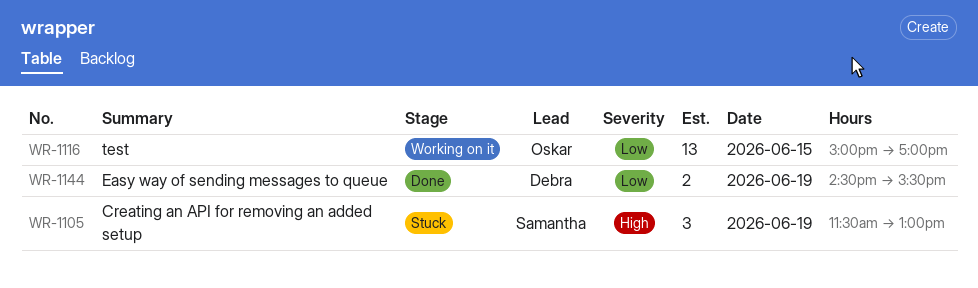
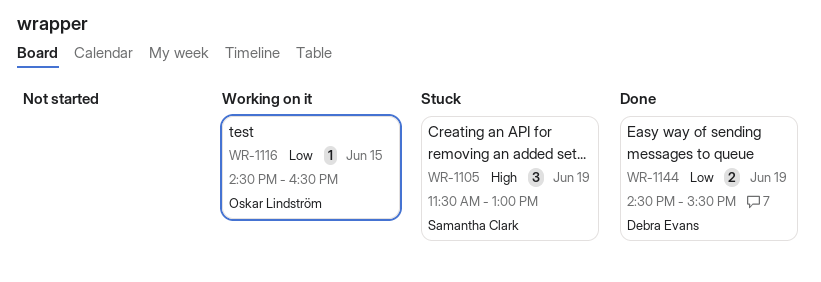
WR-1116, estimate: 13 -> 1
WR-1116, begins: 15:00 -> 14:30
WR-1116, ends: 17:00 -> 16:30

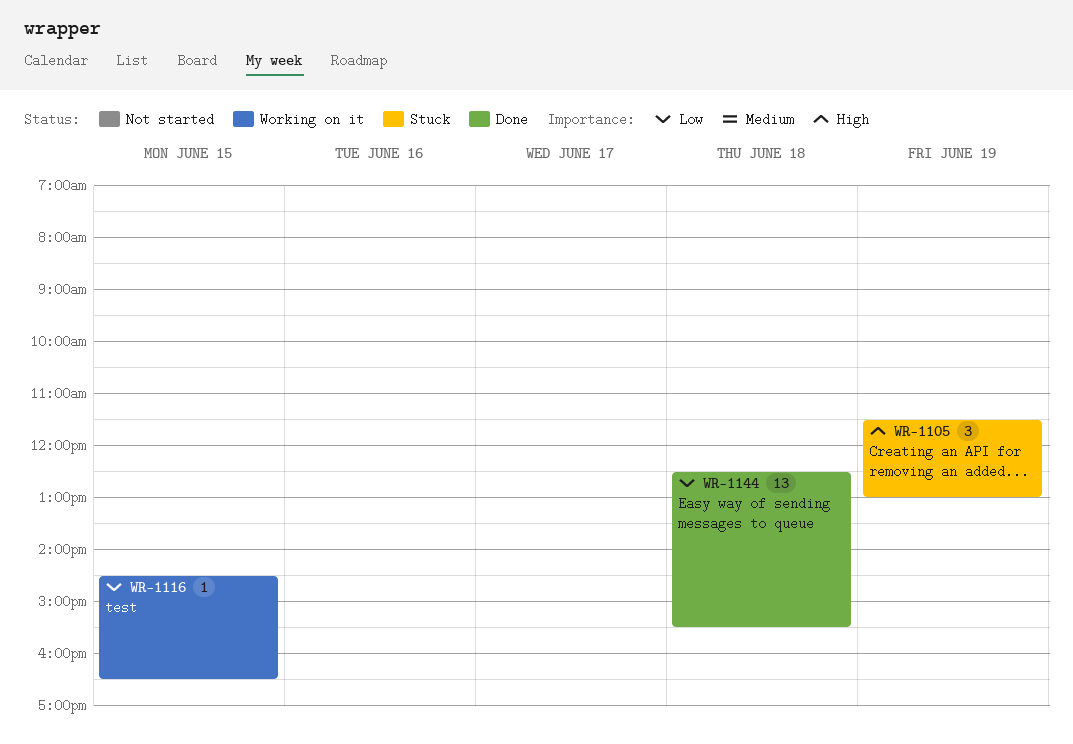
WR-1144, estimate: 2 -> 13
WR-1144, day: Jun 19 -> Jun 18
WR-1144, begins: 14:30 -> 12:30

